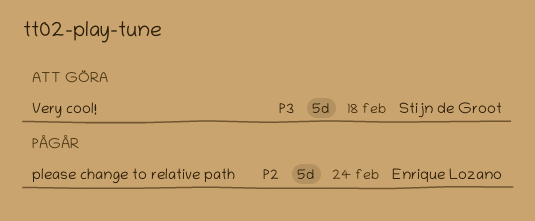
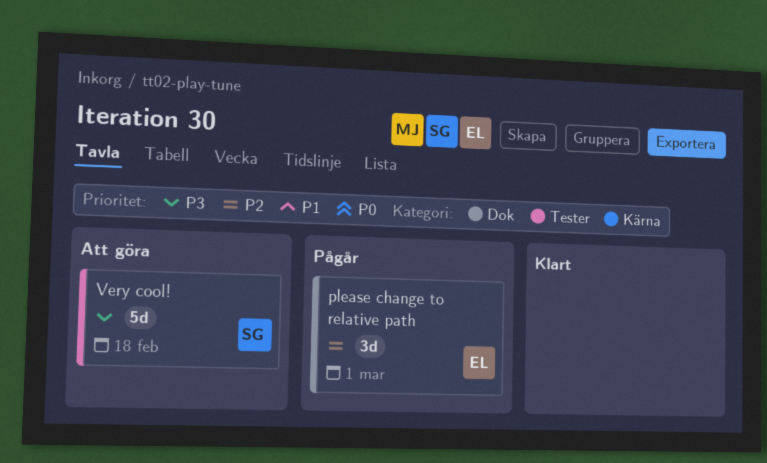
please change to relative path, estimate: 5d -> 3d
please change to relative path, due: Feb 24 -> Mar 1

